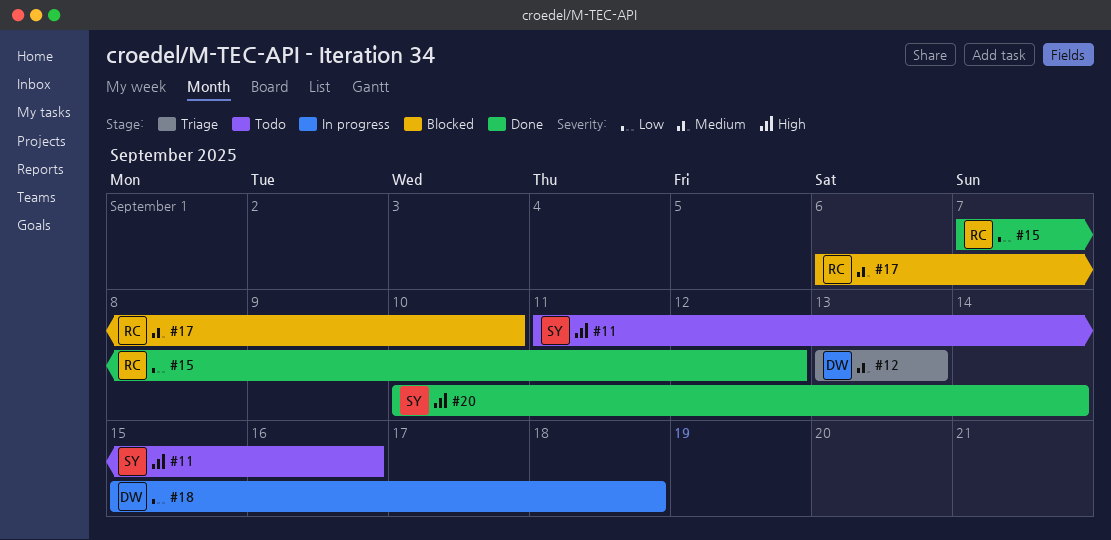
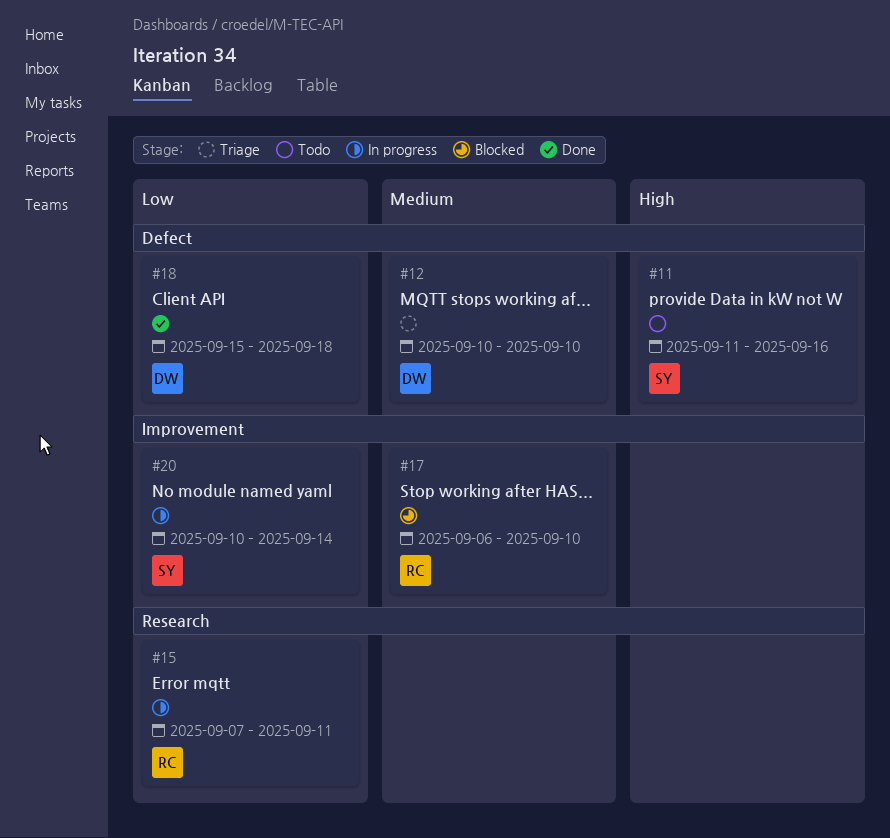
#12, start: Sep 13 -> Sep 10
#12, due: Sep 13 -> Sep 10
#15, status: Done -> In progress
#15, due: Sep 12 -> Sep 11
#18, status: In progress -> Done
#20, status: Done -> In progress
#20, priority: High -> Low

